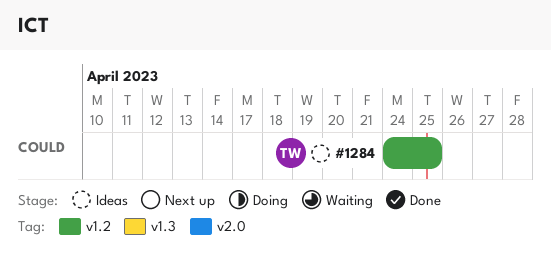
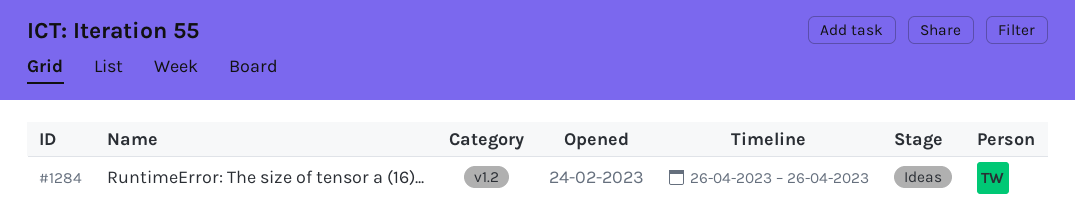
#1284, start: Apr 24 -> Apr 26
#1284, due: Apr 25 -> Apr 26

